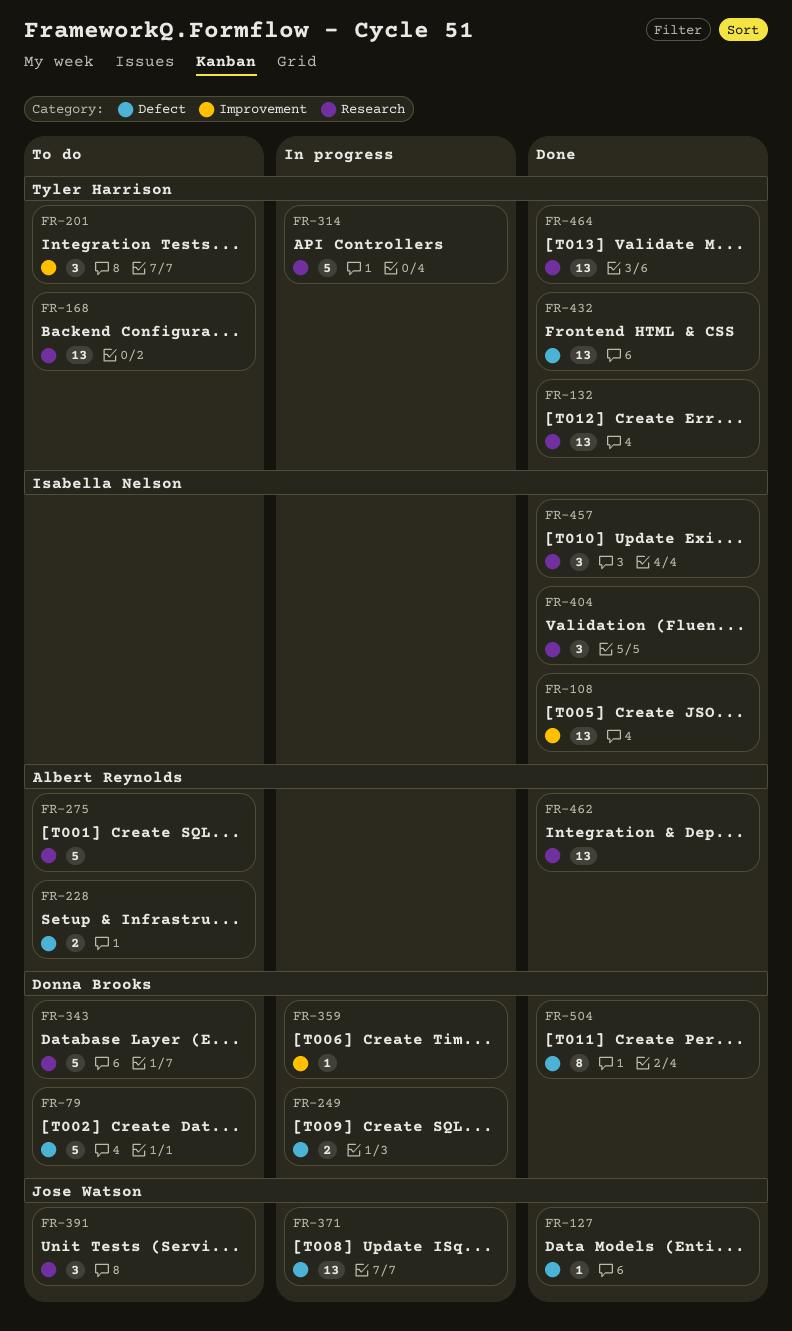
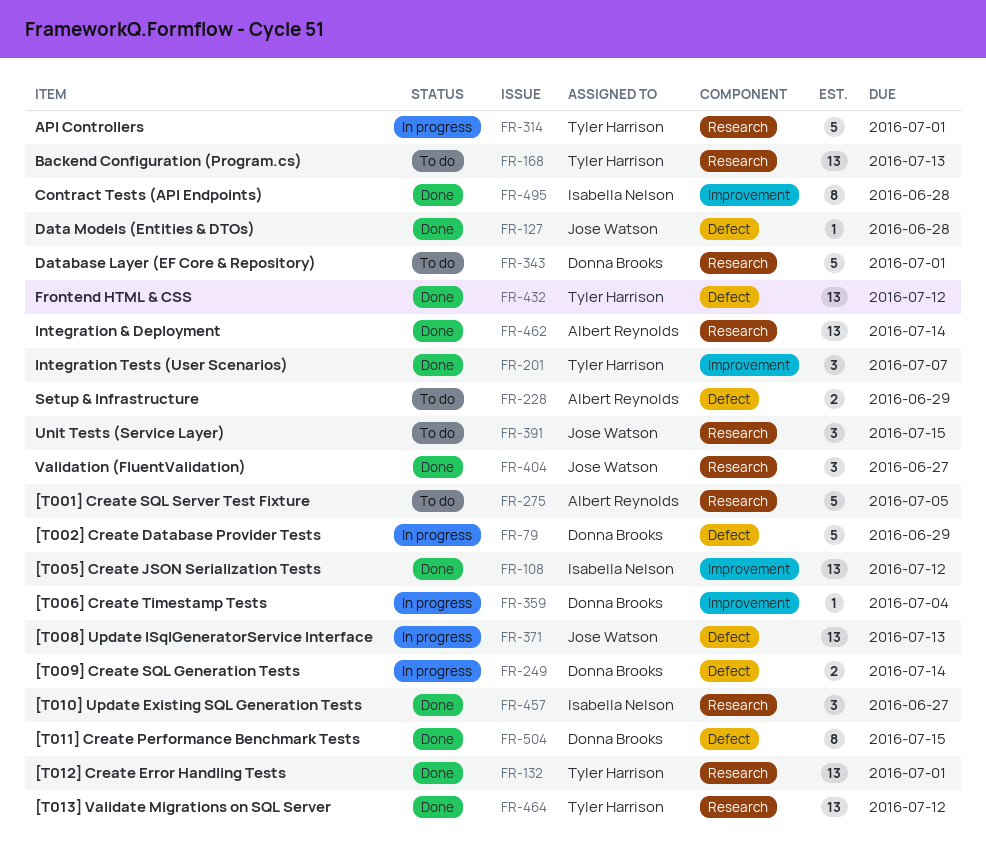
FR-79, status: To do -> In progress
FR-201, status: To do -> Done
FR-404, owner: Isabella Nelson -> Jose Watson
FR-495: none -> present

